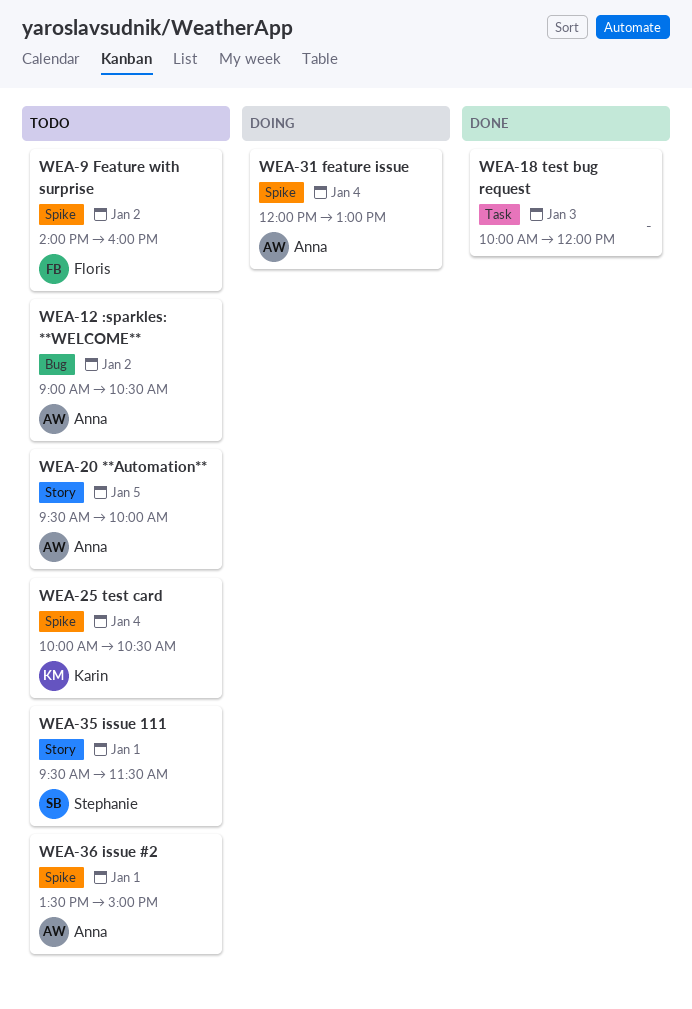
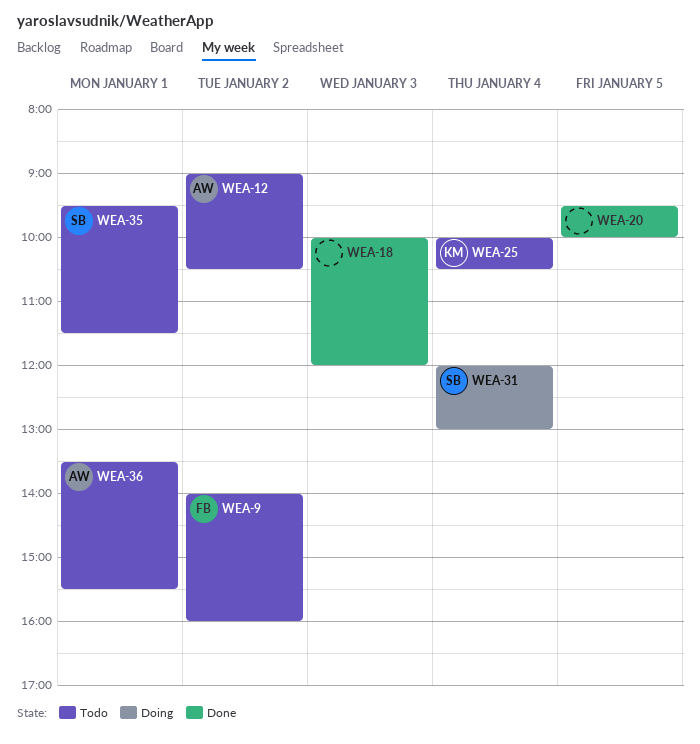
WEA-20, status: Todo -> Done
WEA-20, owner: Anna -> none
WEA-31, owner: Anna -> Stephanie
WEA-36, ends: 15:00 -> 15:30

